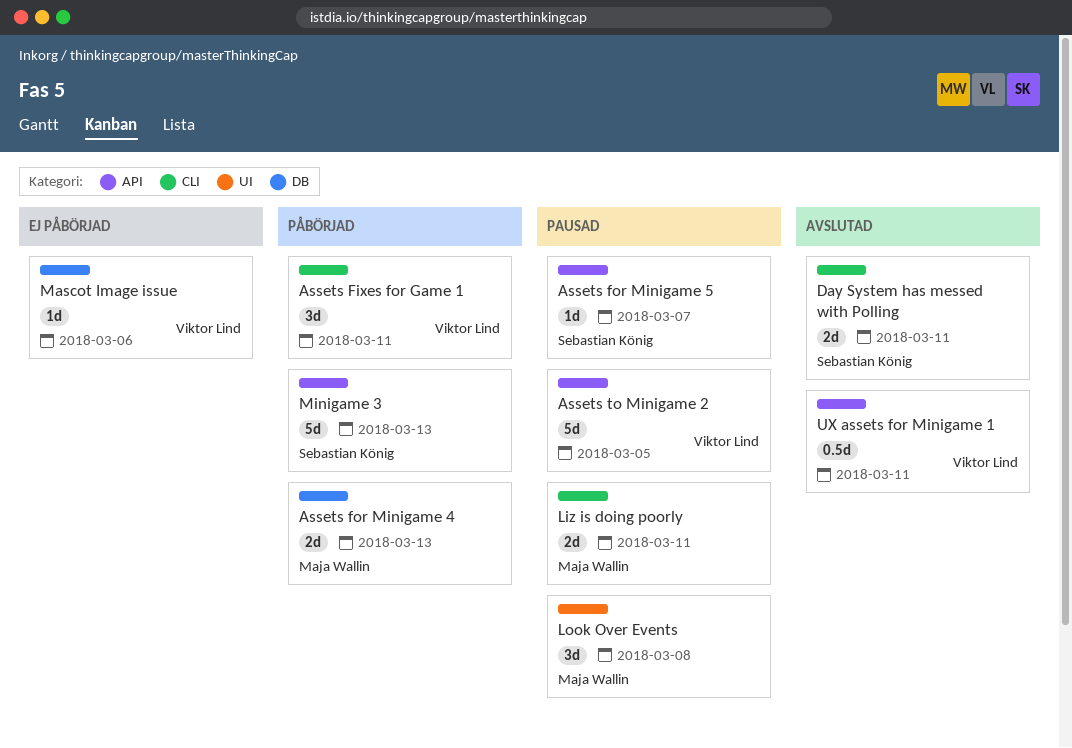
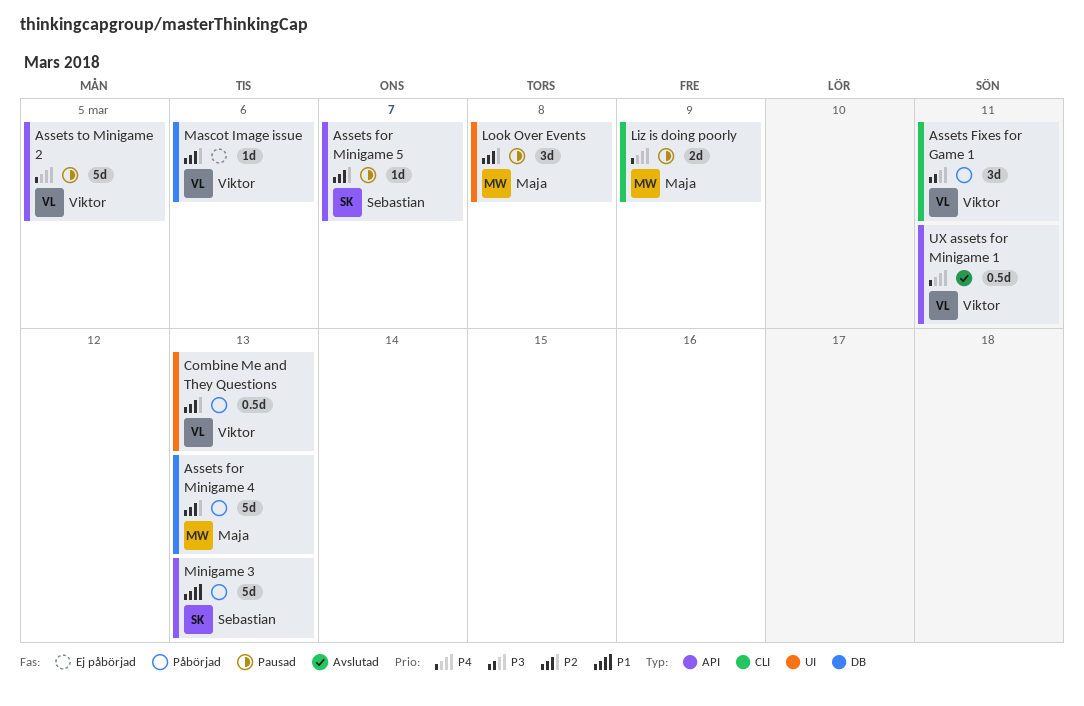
Assets for Minigame 4, estimate: 2d -> 5d
Combine Me and They Questions: none -> present
Day System has messed with Polling: present -> none
Liz is doing poorly, due: Mar 11 -> Mar 9

